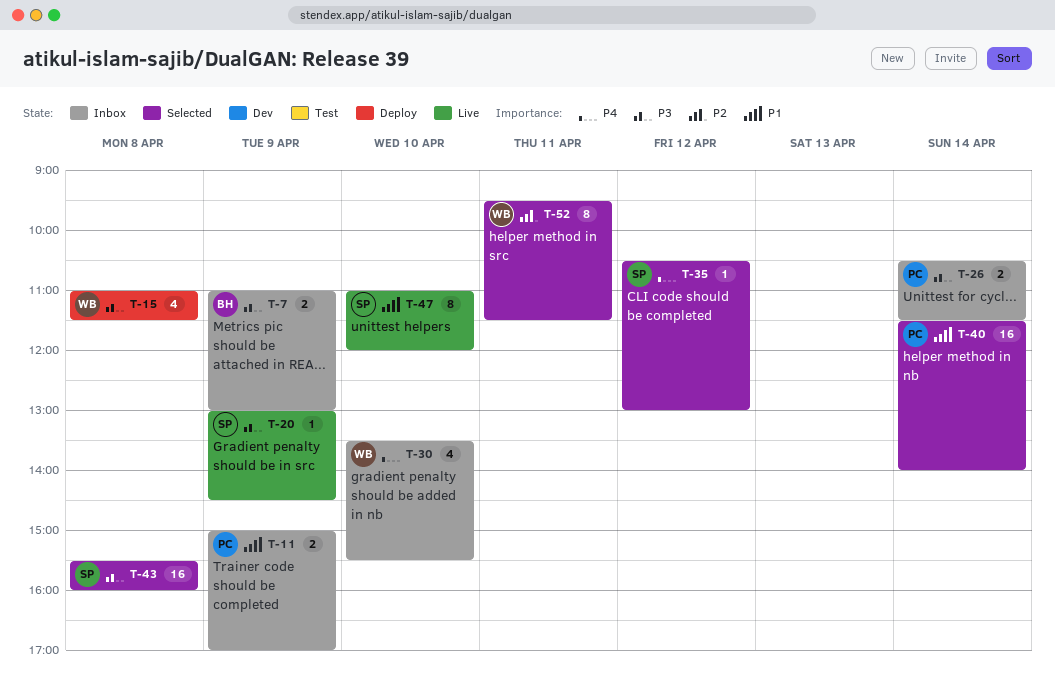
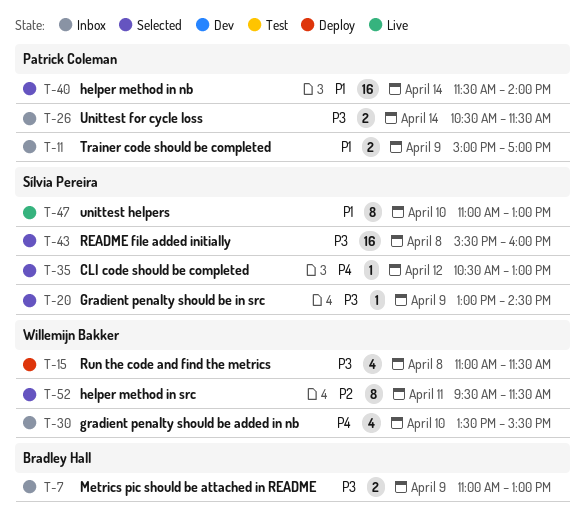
T-20, status: Live -> Selected
T-47, ends: 12:00 -> 13:00

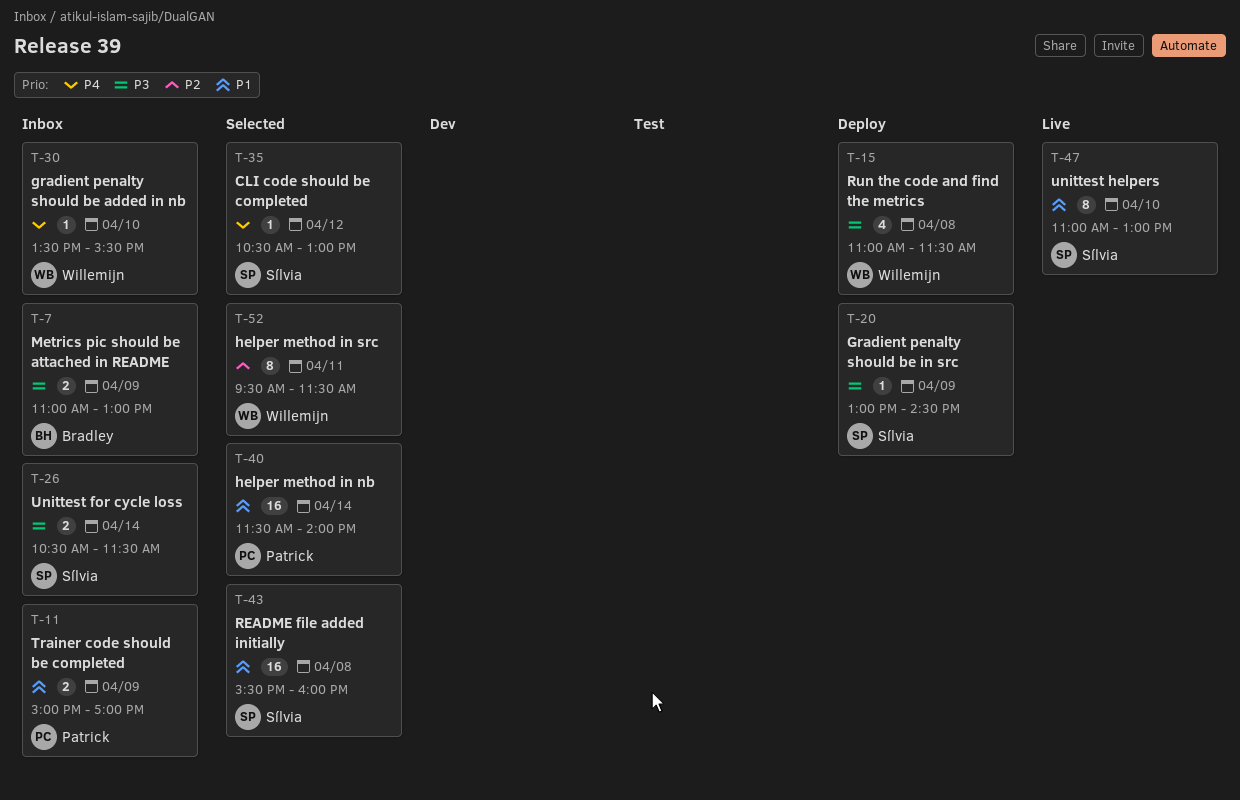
T-20, status: Selected -> Deploy
T-26, owner: Patrick Coleman -> Sílvia Pereira
T-30, estimate: 4 -> 1
T-43, priority: P3 -> P1

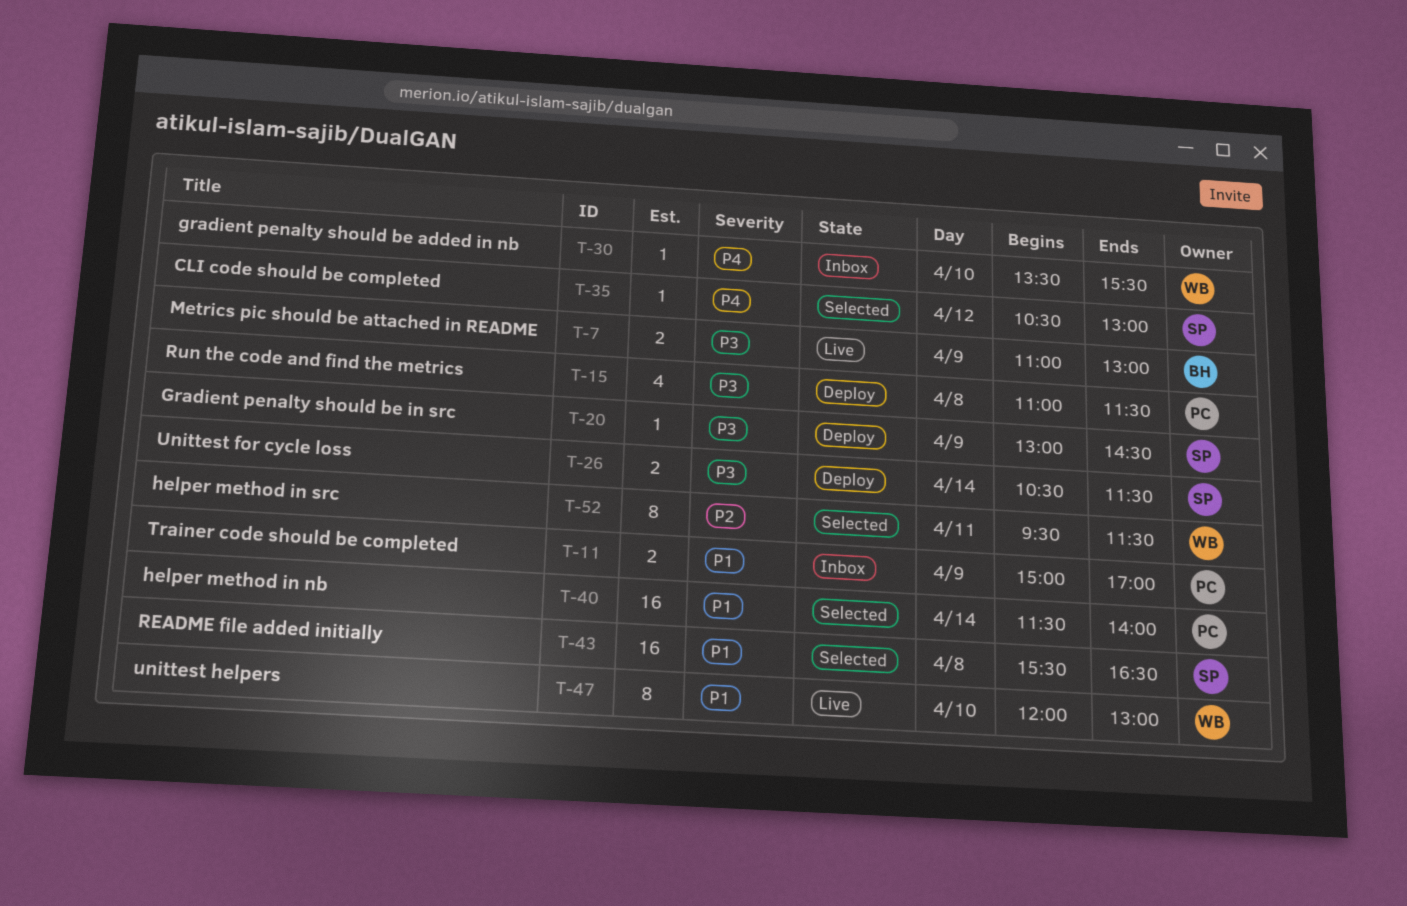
T-7, status: Inbox -> Live
T-15, owner: Willemijn -> Patrick
T-26, status: Inbox -> Deploy
T-43, ends: 16:00 -> 16:30
T-47, owner: Sílvia -> Willemijn
T-47, begins: 11:00 -> 12:00

